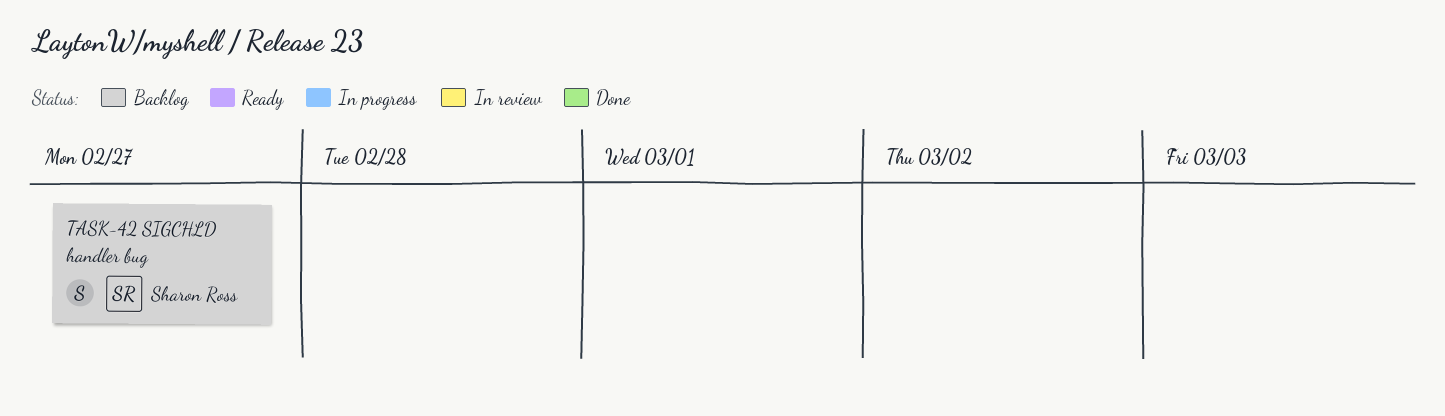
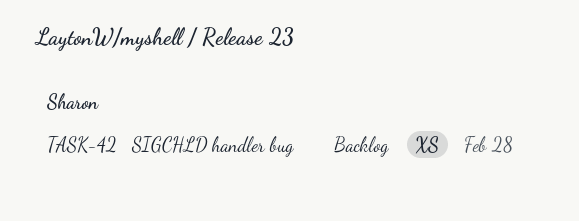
TASK-42, estimate: S -> XS
TASK-42, due: Feb 27 -> Feb 28

